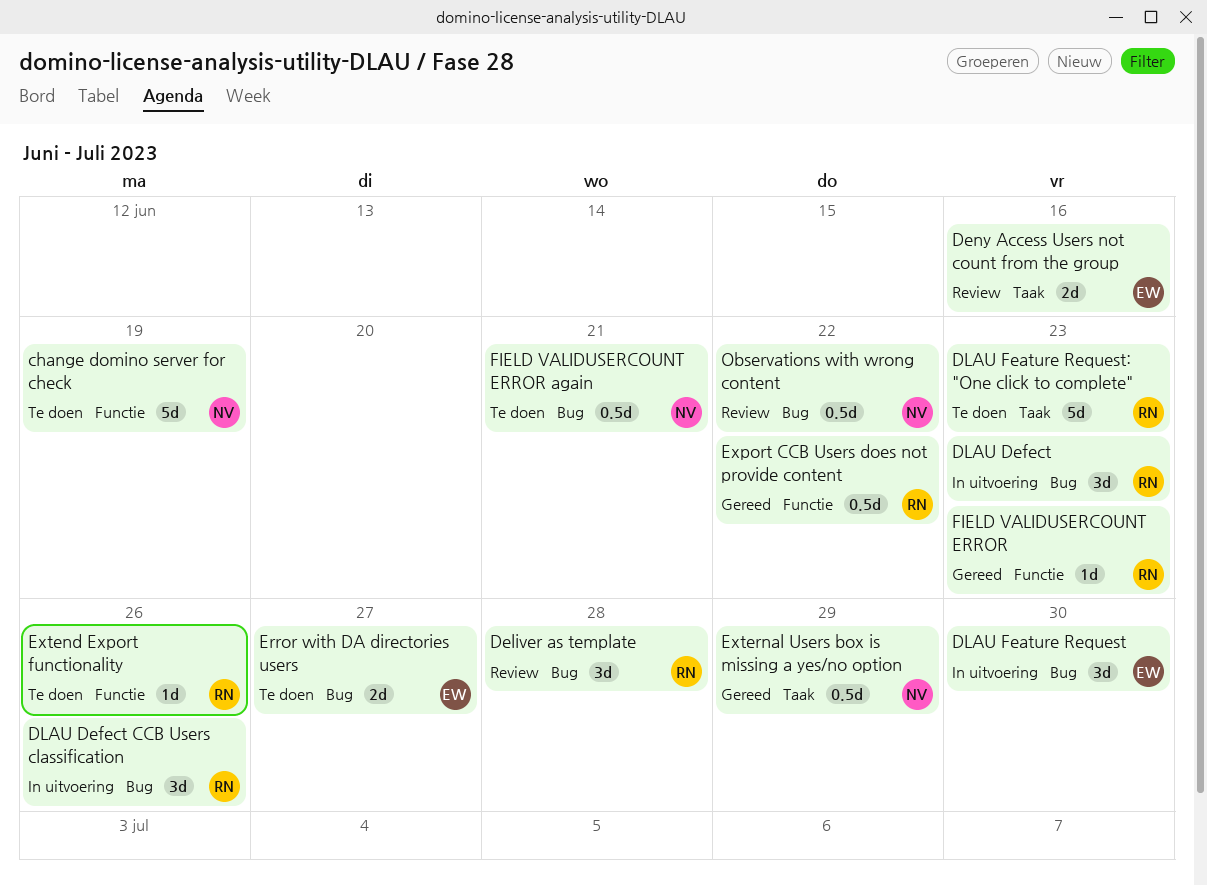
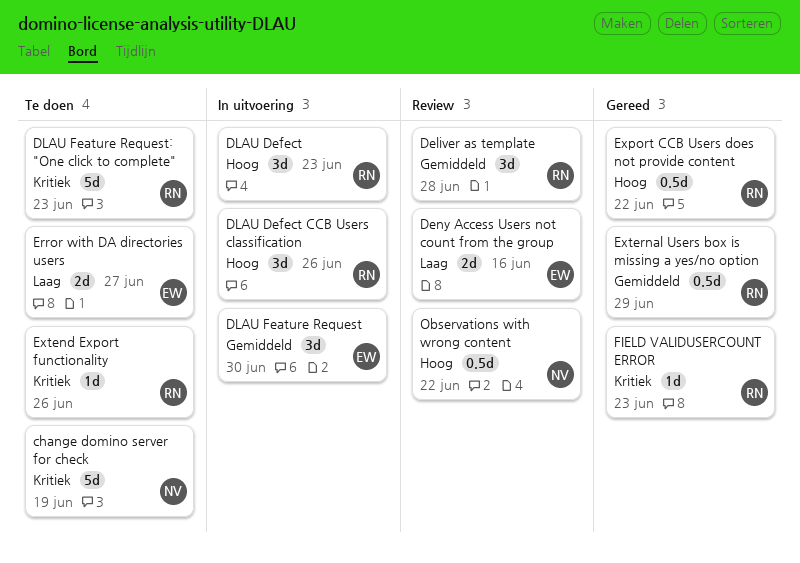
External Users box is missing a yes/no option, owner: NV -> RN
FIELD VALIDUSERCOUNT ERROR again: present -> none

